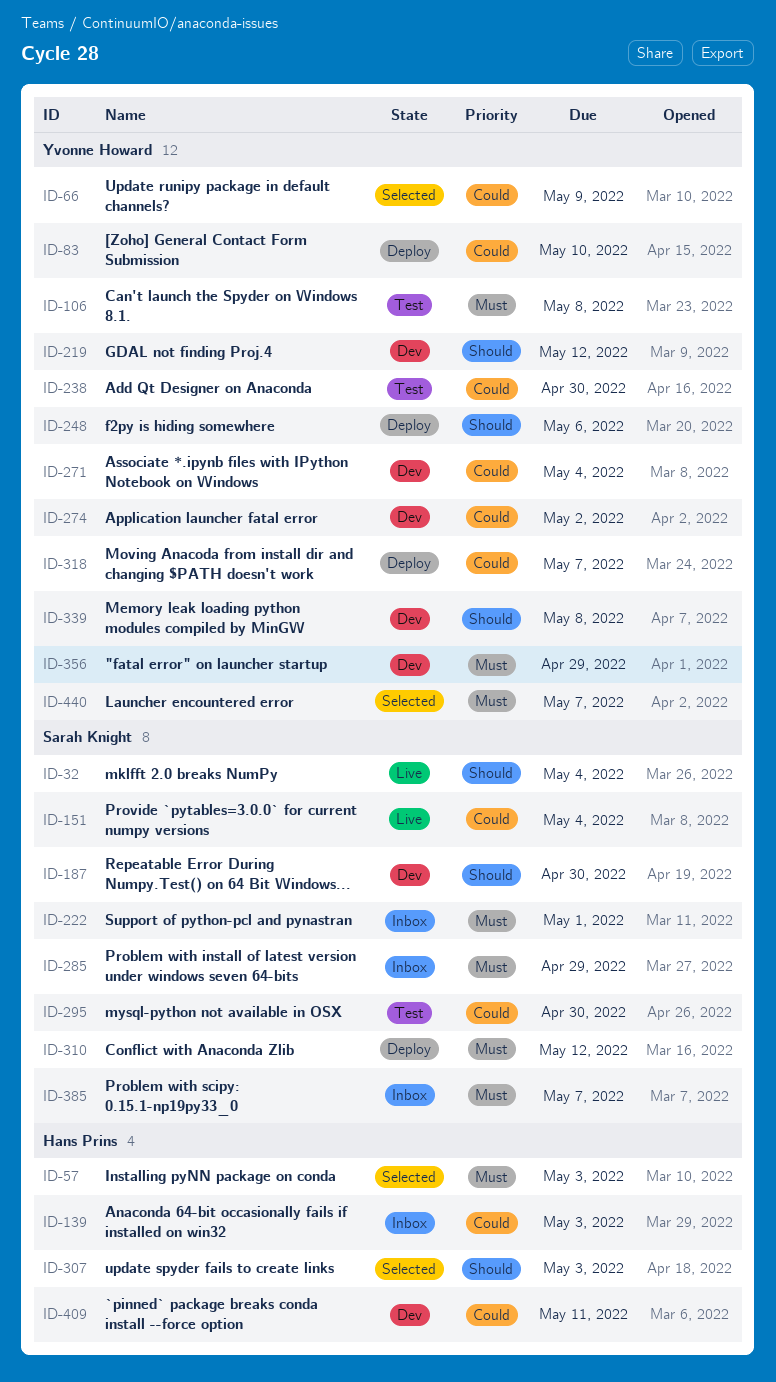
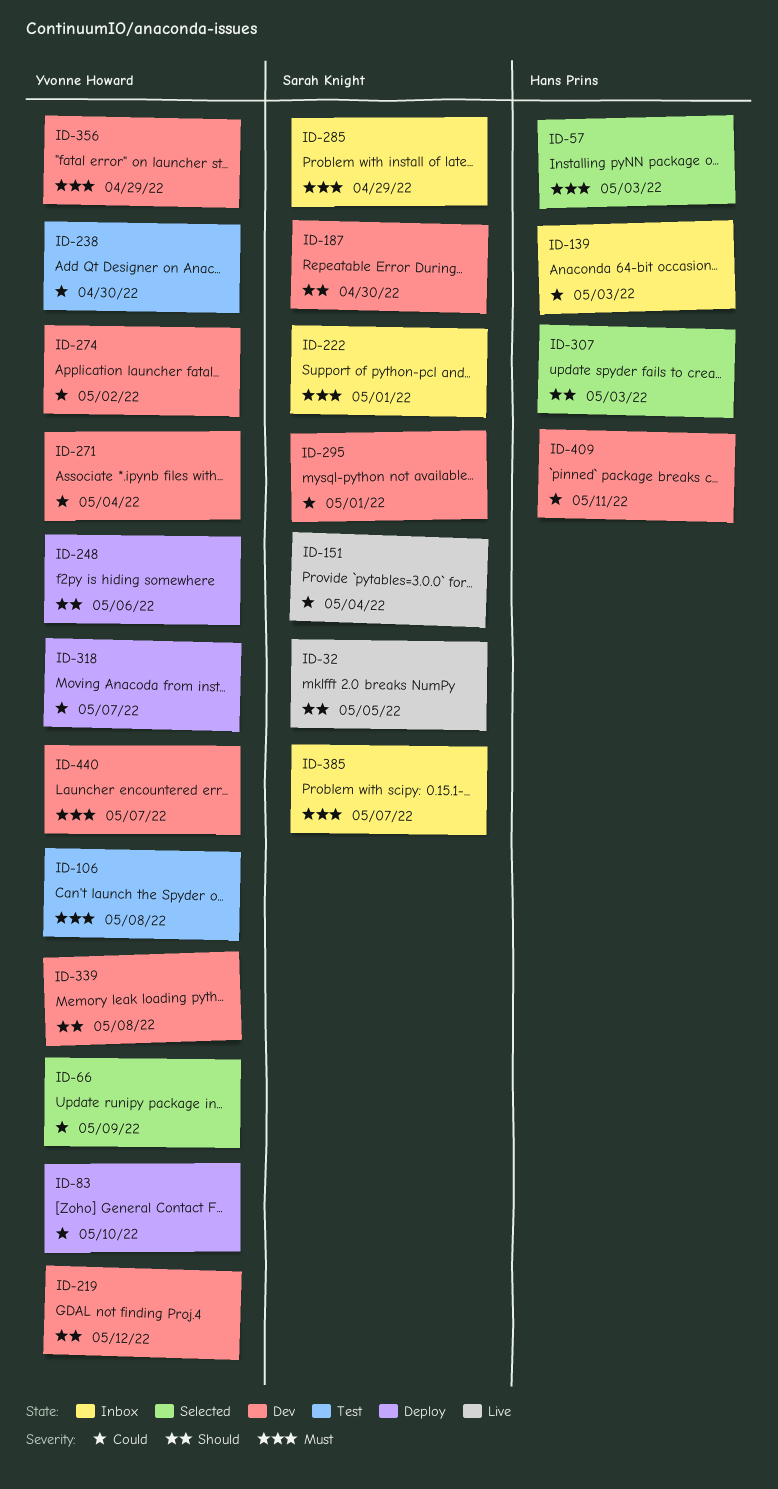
ID-32, due: May 4 -> May 5
ID-295, status: Test -> Dev
ID-295, due: Apr 30 -> May 1
ID-310: present -> none
ID-440, status: Selected -> Dev

